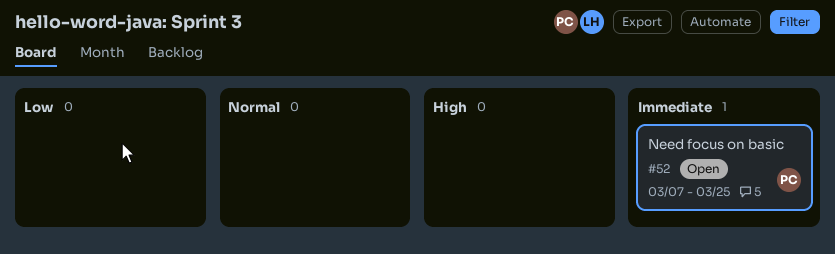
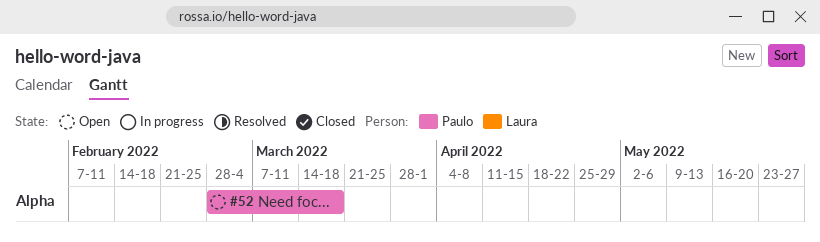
#52, start: Mar 7 -> Feb 28
#52, due: Mar 25 -> Mar 18

